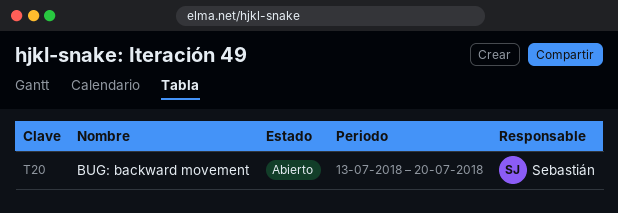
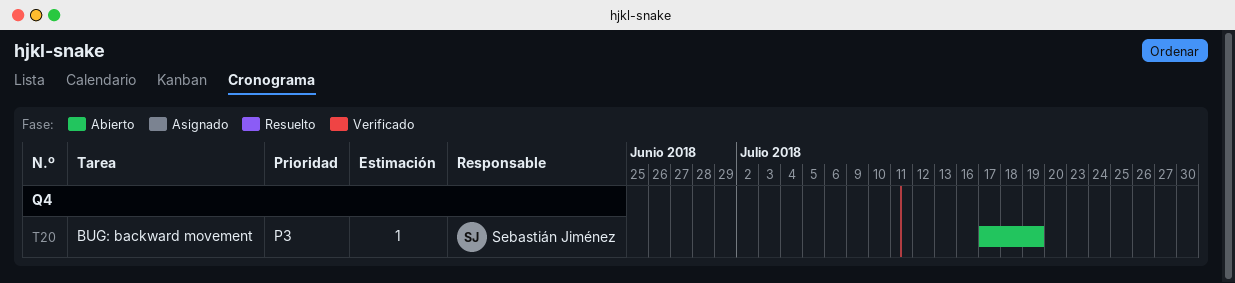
T20, start: Jul 13 -> Jul 17
T20, due: Jul 20 -> Jul 19

